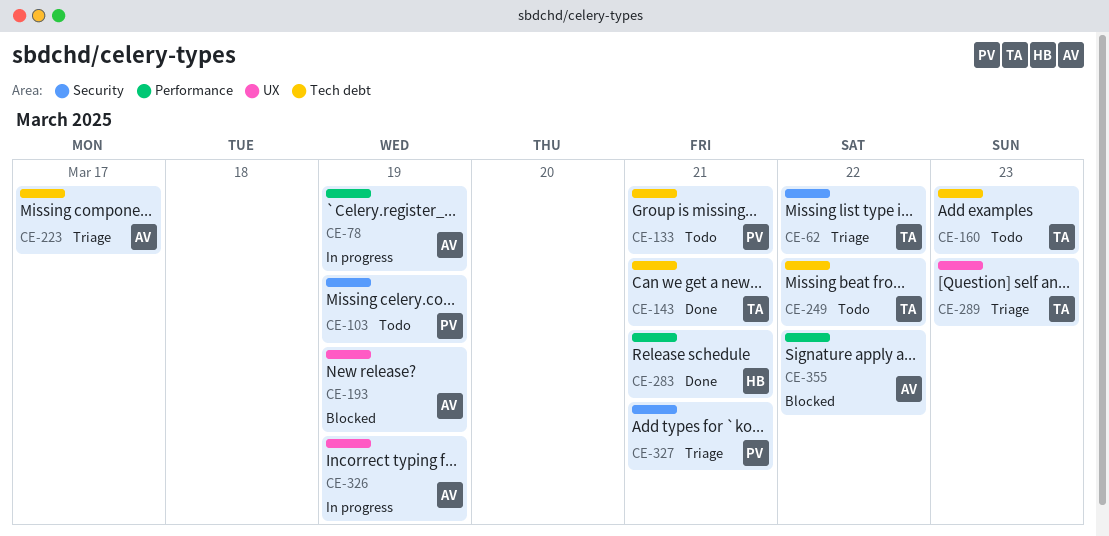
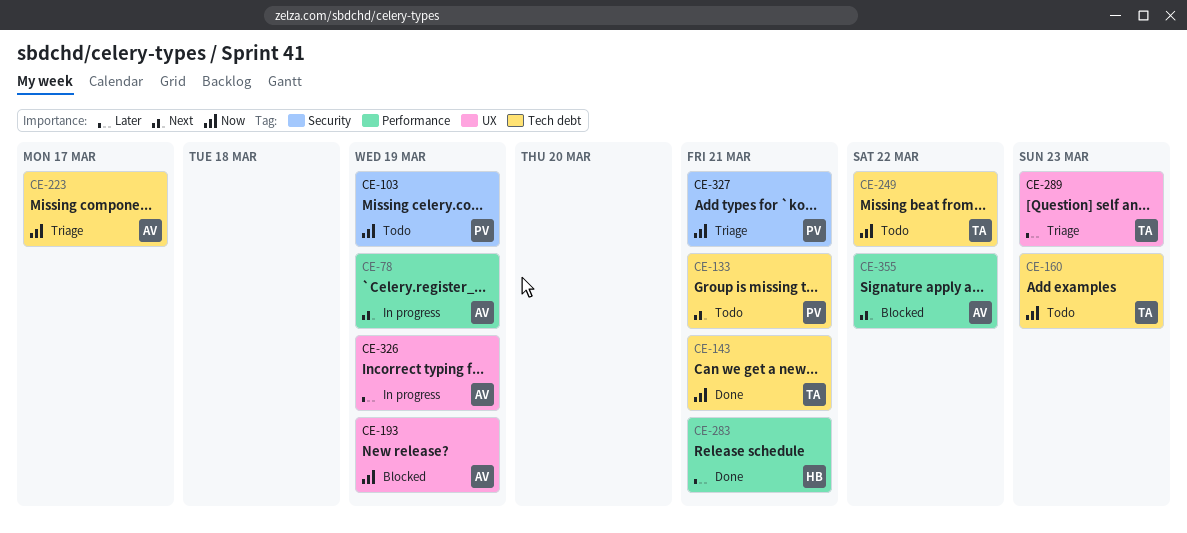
CE-62: present -> none

